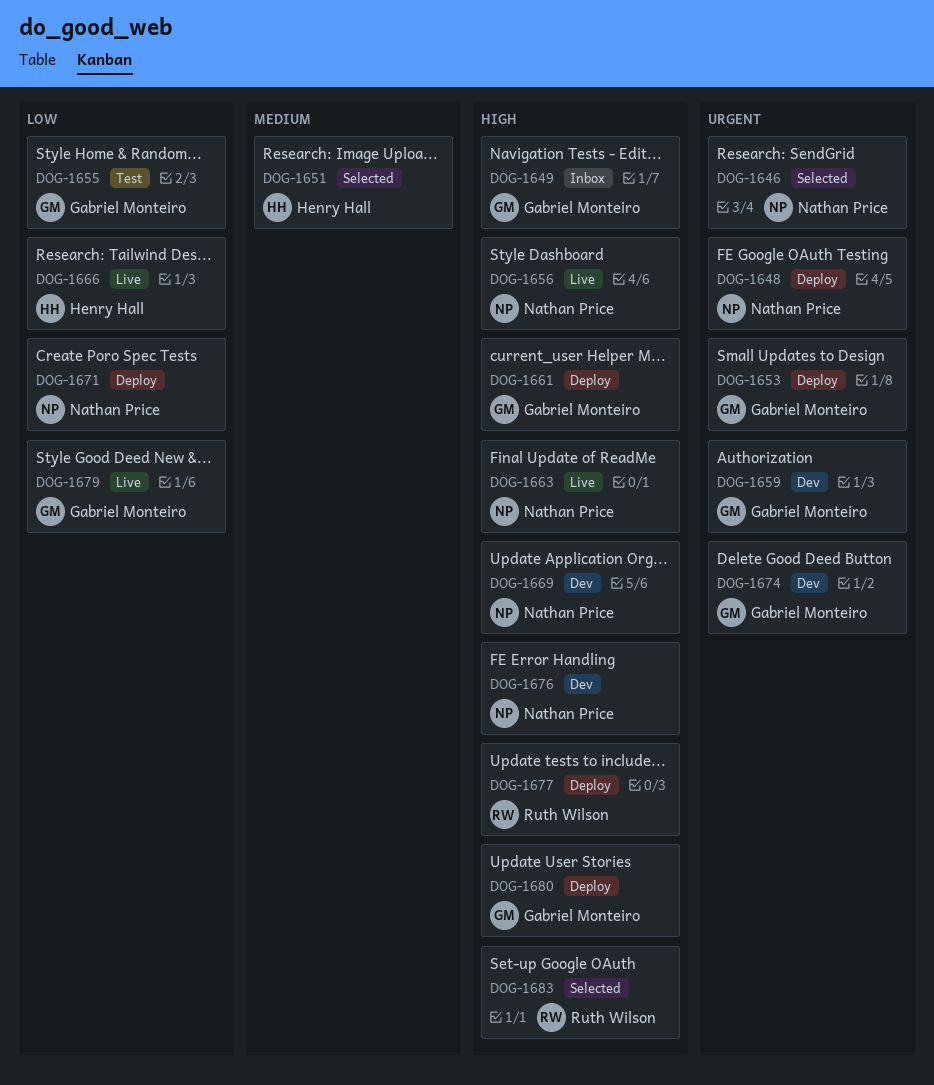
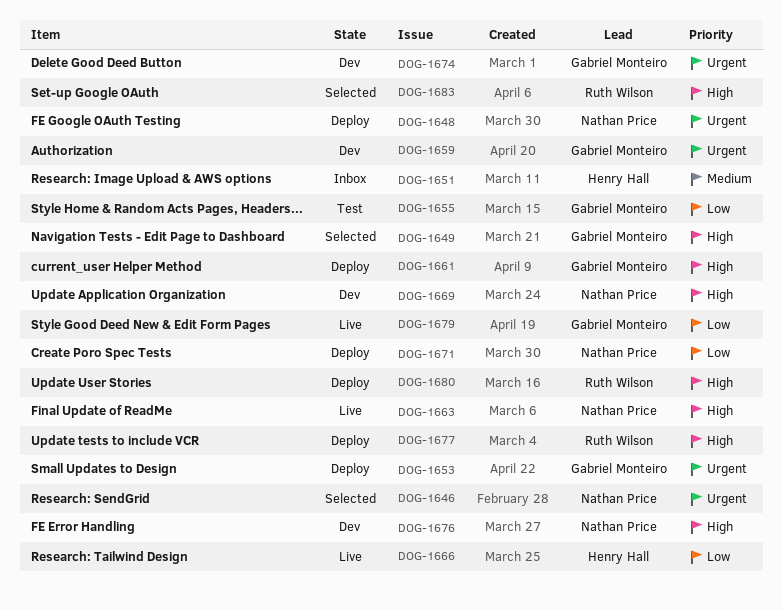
DOG-1649, status: Inbox -> Selected
DOG-1651, status: Selected -> Inbox
DOG-1656: present -> none
DOG-1680, owner: Gabriel Monteiro -> Ruth Wilson

